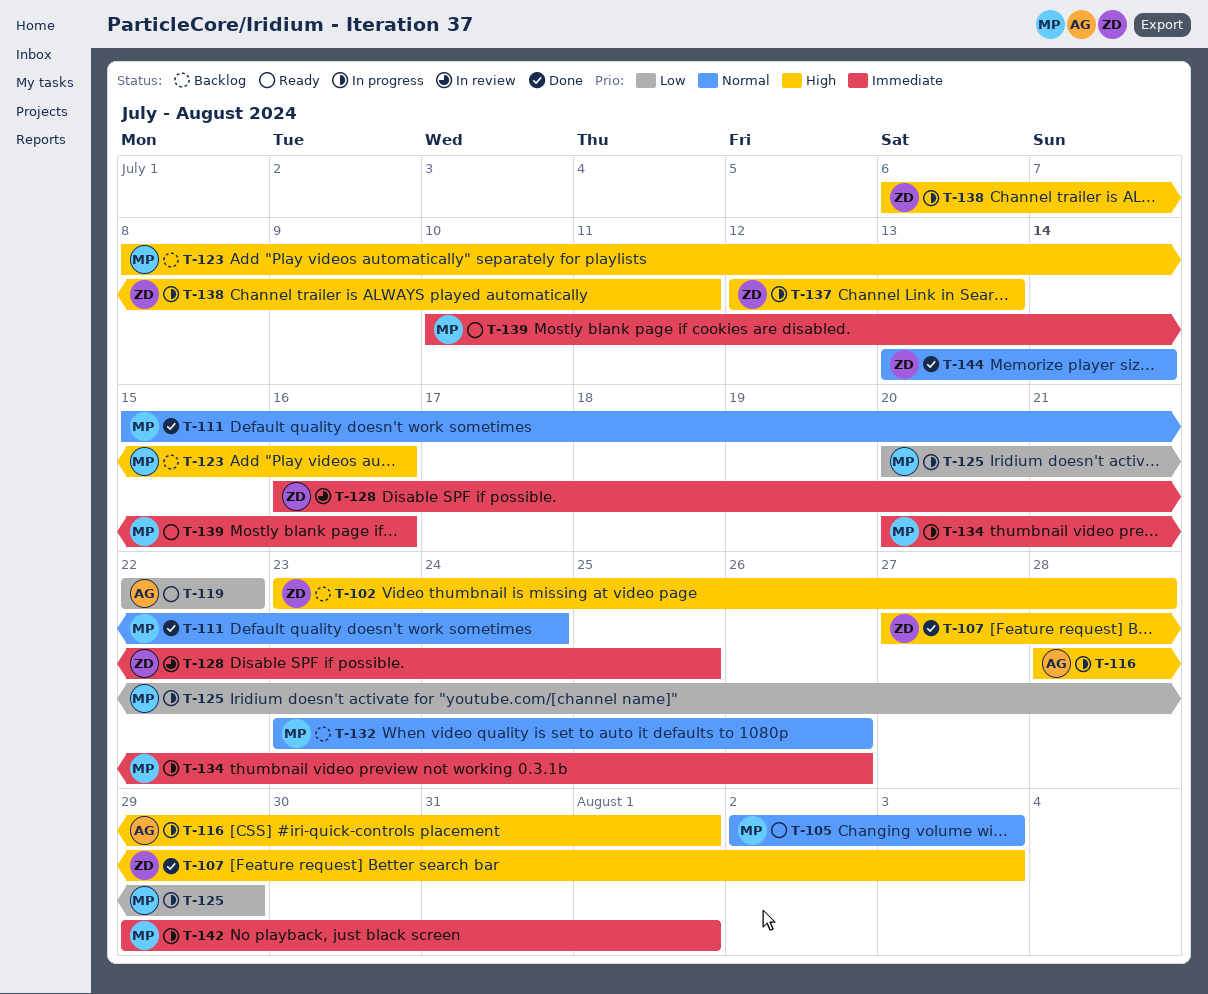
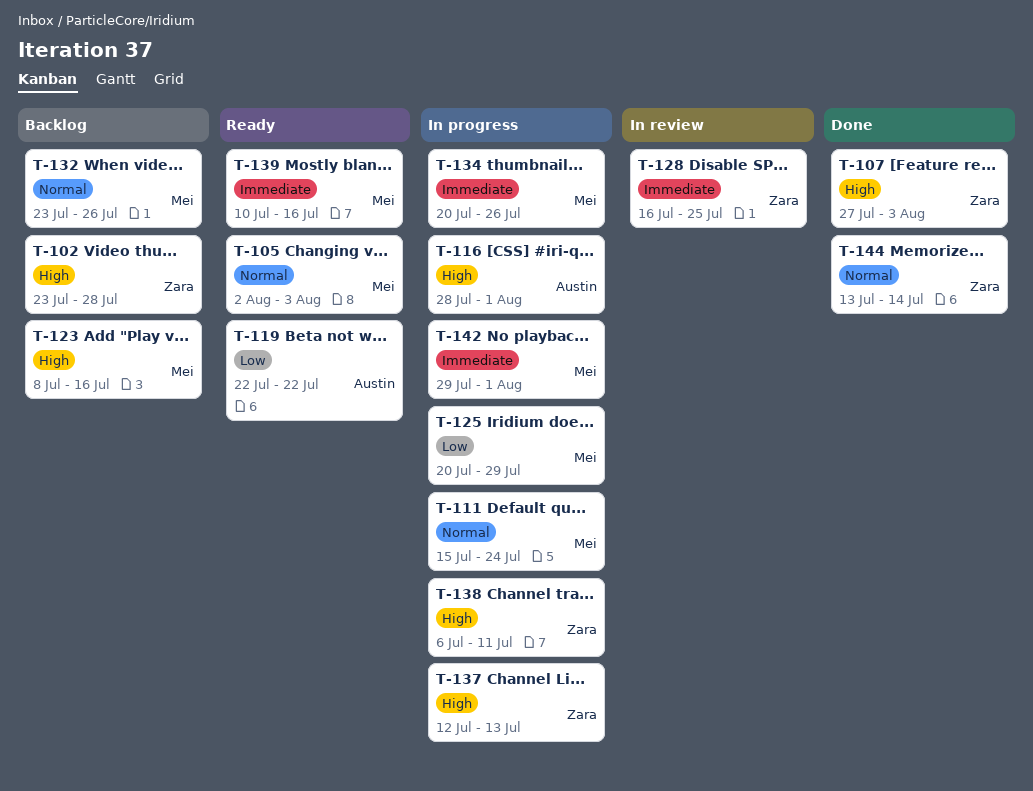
T-111, status: Done -> In progress

